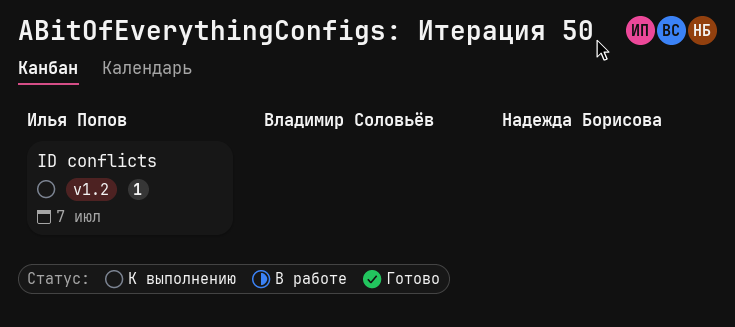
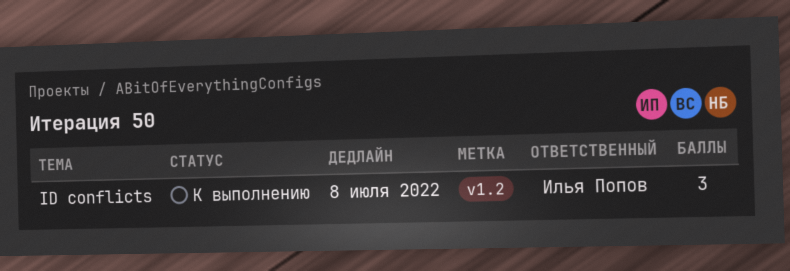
ID conflicts, estimate: 1 -> 3
ID conflicts, due: Jul 7 -> Jul 8

